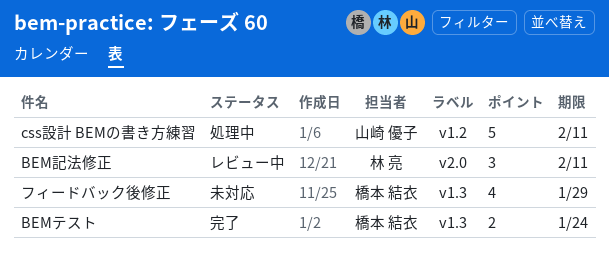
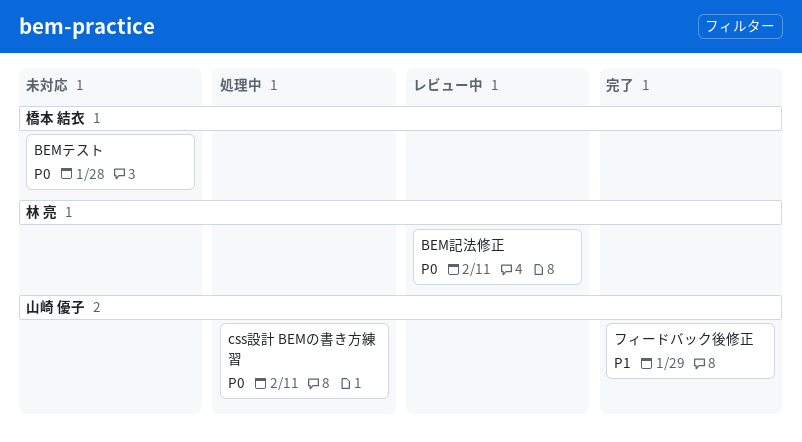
BEMテスト, status: 完了 -> 未対応
BEMテスト, due: Jan 24 -> Jan 28
フィードバック後修正, status: 未対応 -> 完了
フィードバック後修正, owner: 橋本 結衣 -> 山崎 優子

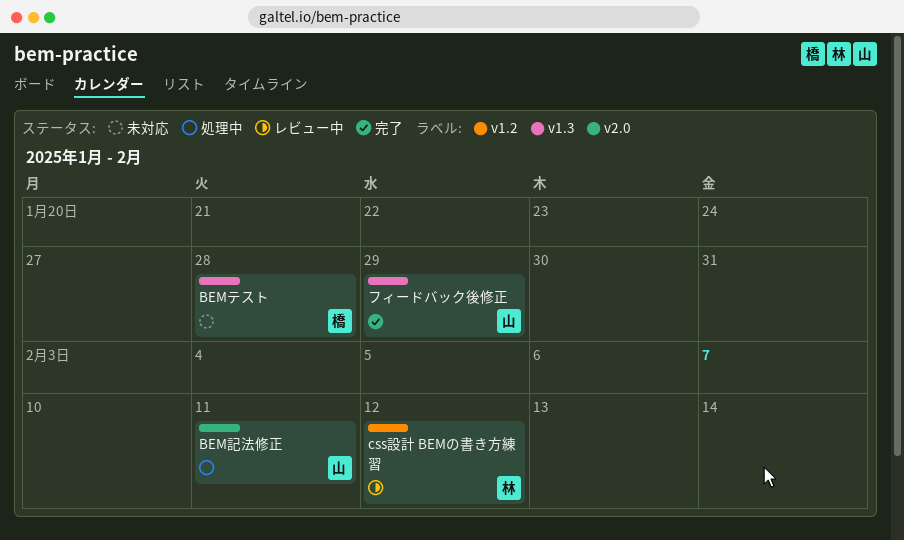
BEM記法修正, status: レビュー中 -> 処理中
BEM記法修正, owner: 林 亮 -> 山崎 優子
css設計 BEMの書き方練習, status: 処理中 -> レビュー中
css設計 BEMの書き方練習, owner: 山崎 優子 -> 林 亮
css設計 BEMの書き方練習, due: Feb 11 -> Feb 12

